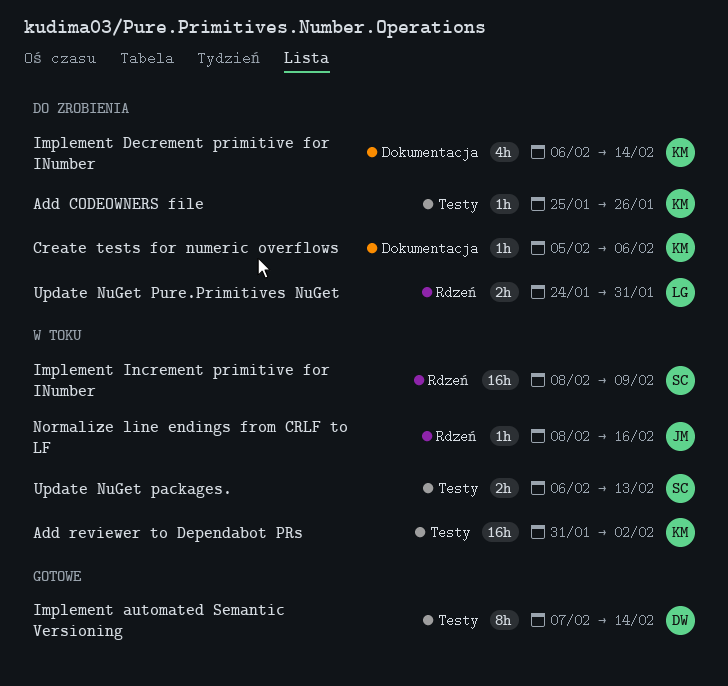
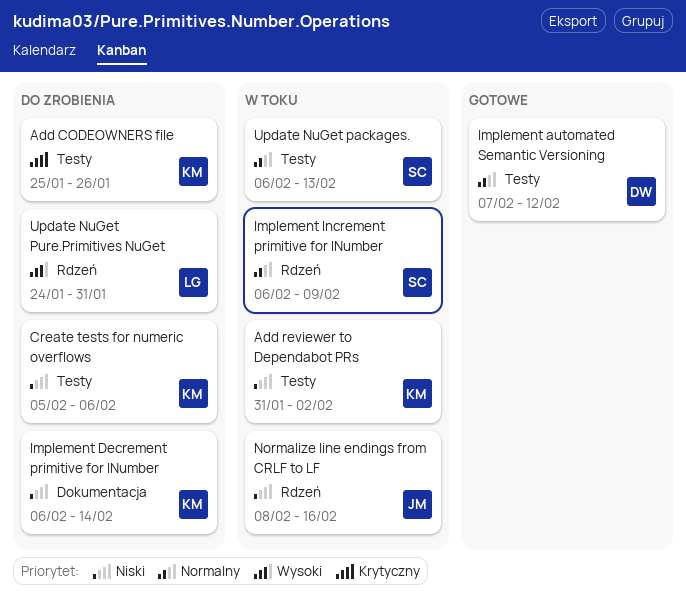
Create tests for numeric overflows, label: Dokumentacja -> Testy
Implement automated Semantic Versioning, due: Feb 14 -> Feb 12
Implement Increment primitive for INumber, start: Feb 8 -> Feb 6

